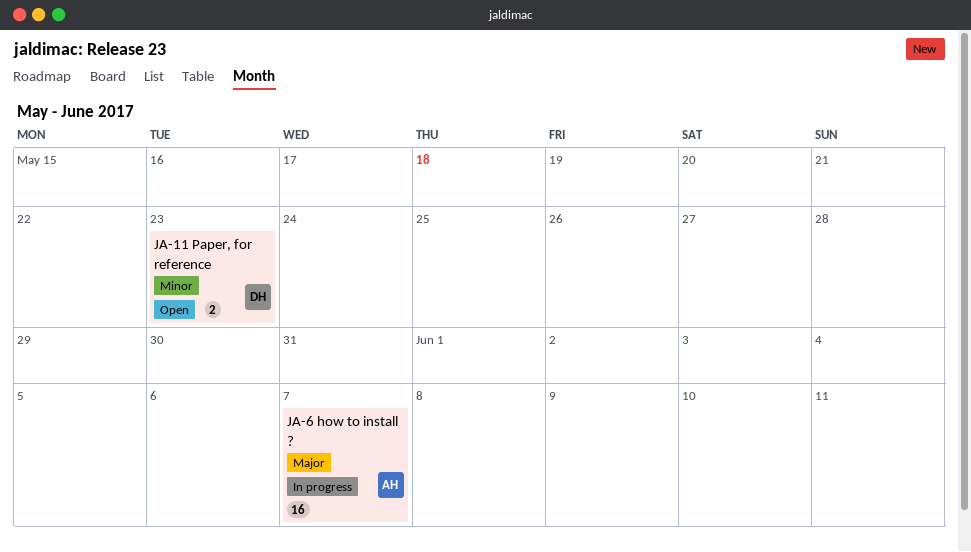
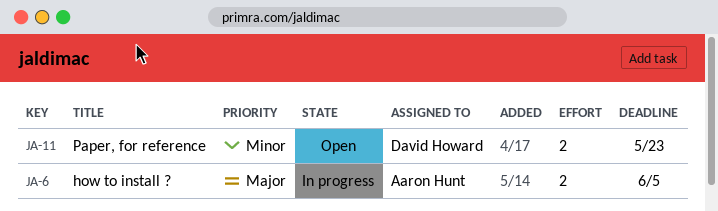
JA-6, estimate: 16 -> 2
JA-6, due: Jun 7 -> Jun 5

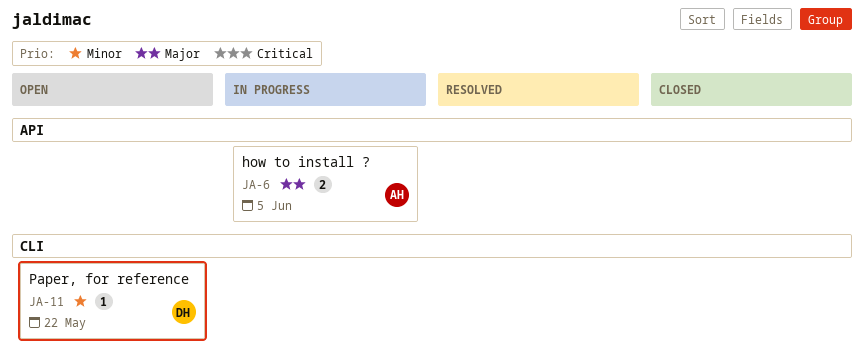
JA-11, estimate: 2 -> 1
JA-11, due: May 23 -> May 22

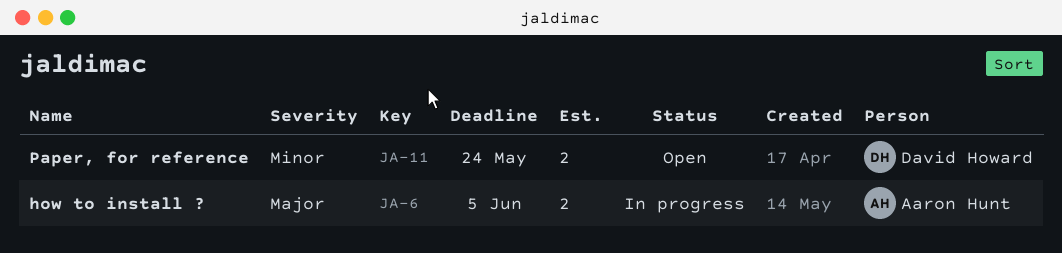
JA-11, estimate: 1 -> 2
JA-11, due: May 22 -> May 24

